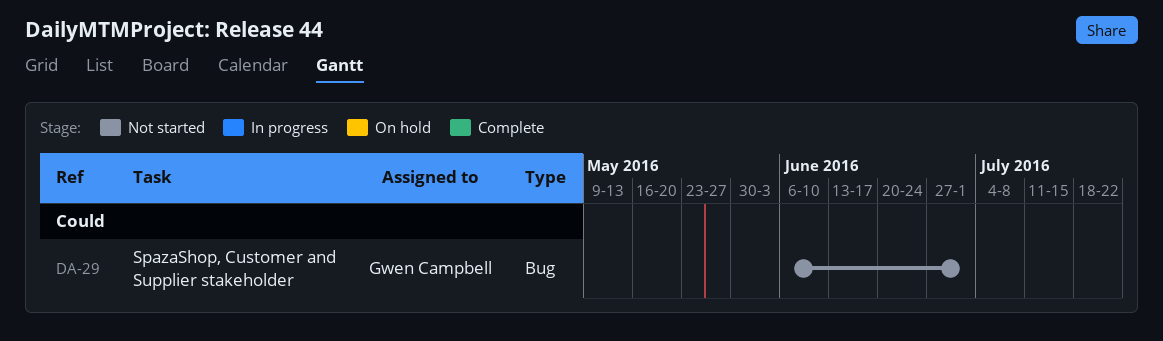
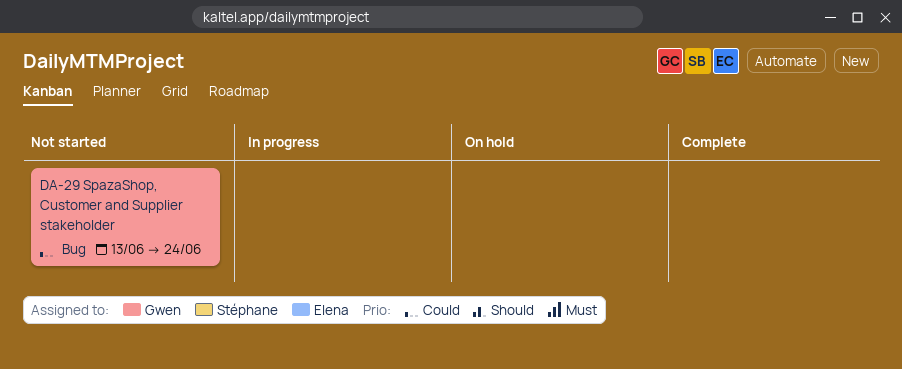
DA-29, start: Jun 6 -> Jun 13
DA-29, due: Jul 1 -> Jun 24

